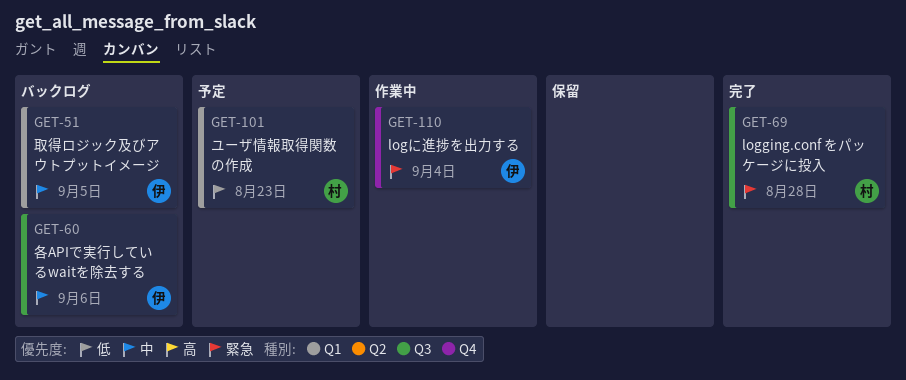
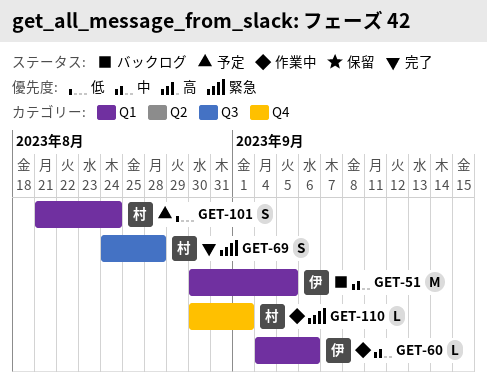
GET-60, status: バックログ -> 作業中
GET-60, label: Q3 -> Q1
GET-101, due: Aug 23 -> Aug 24
GET-110, owner: 伊 -> 村
GET-110, due: Sep 4 -> Sep 1

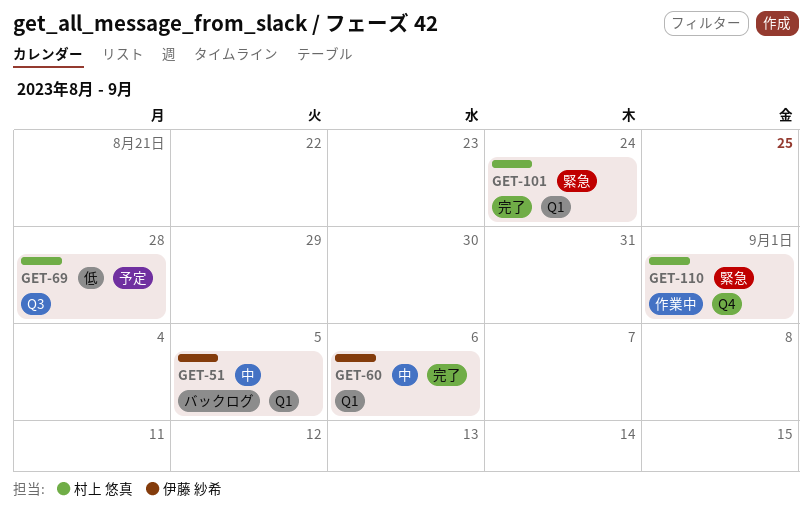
GET-60, status: 作業中 -> 完了
GET-69, status: 完了 -> 予定
GET-69, priority: 緊急 -> 低
GET-101, status: 予定 -> 完了
GET-101, priority: 低 -> 緊急

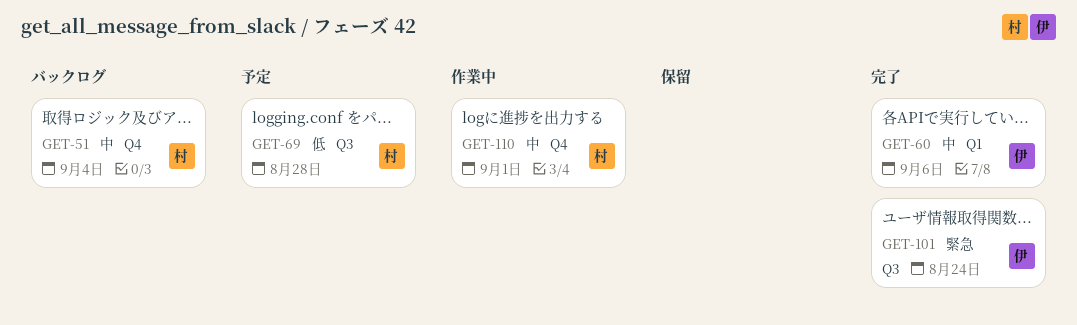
GET-51, owner: 伊藤 紗希 -> 村上 悠真
GET-51, label: Q1 -> Q4
GET-51, due: Sep 5 -> Sep 4
GET-101, owner: 村上 悠真 -> 伊藤 紗希
GET-101, label: Q1 -> Q3
GET-110, priority: 緊急 -> 中

